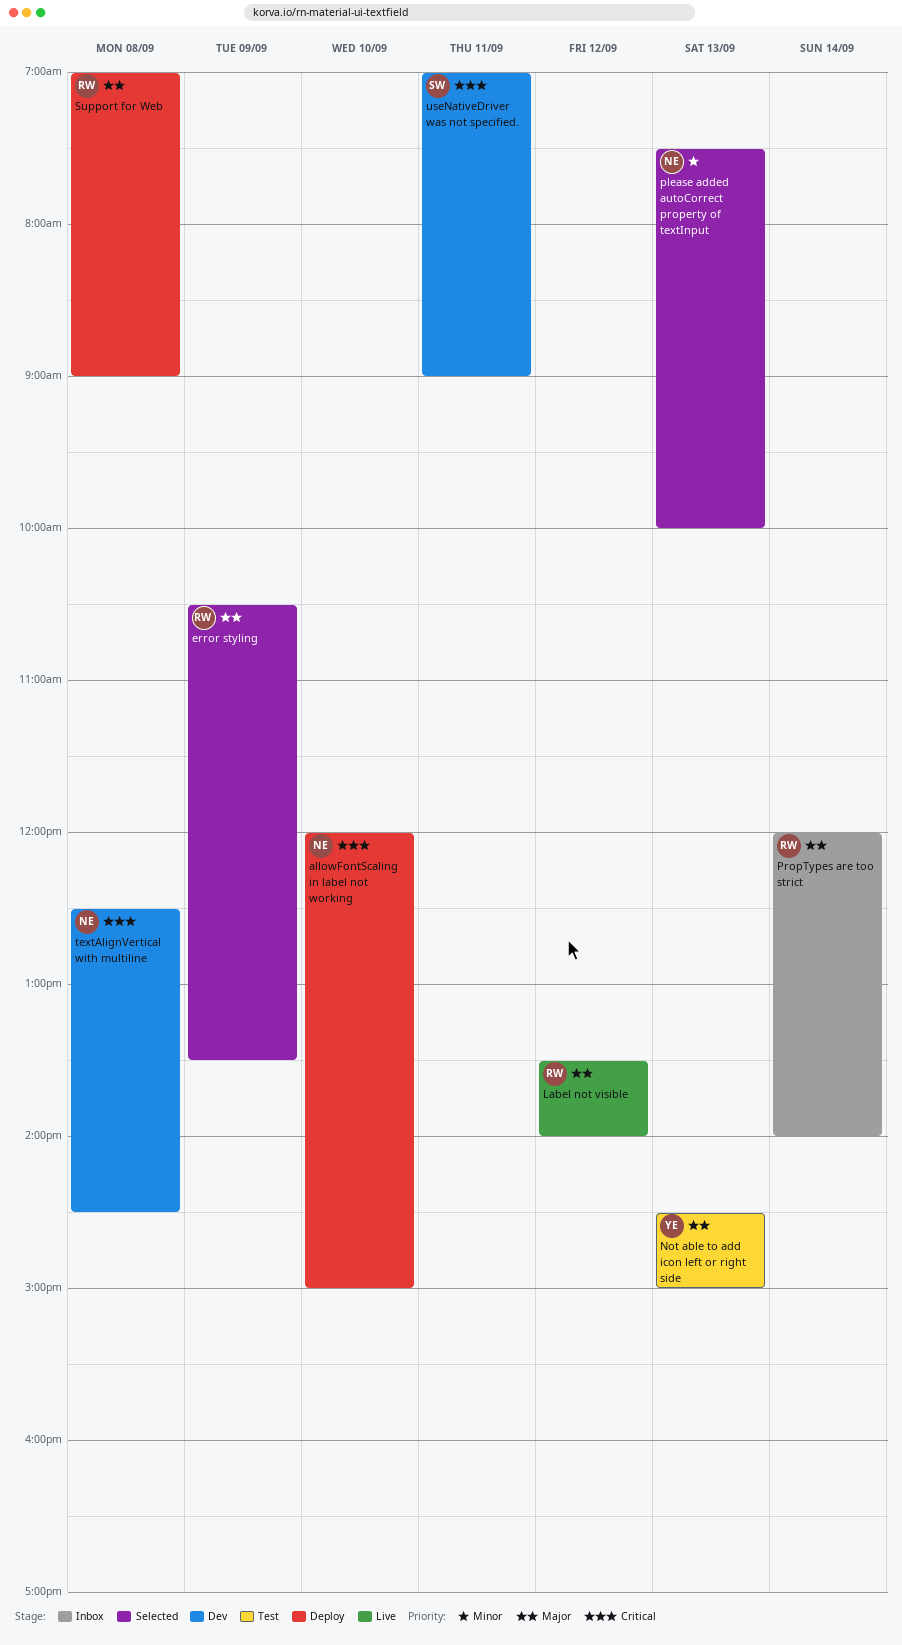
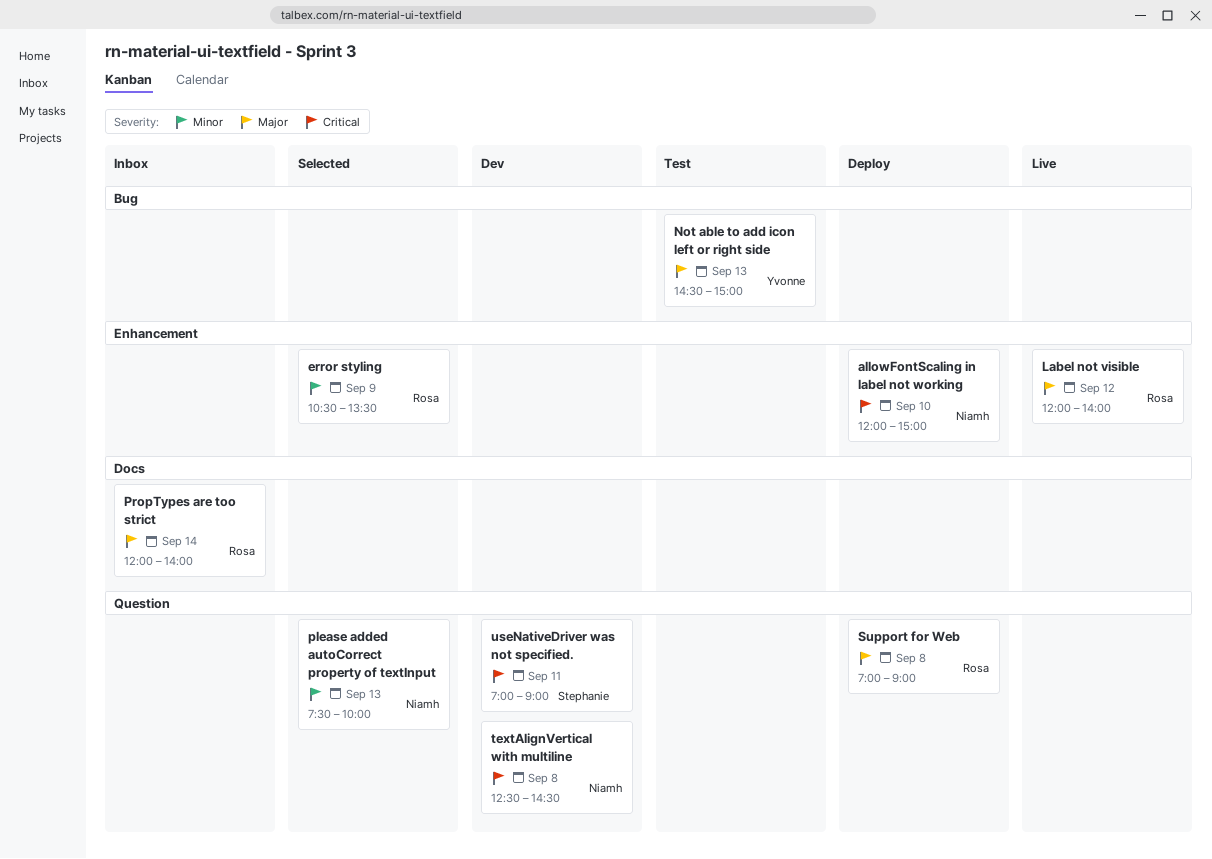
error styling, priority: Major -> Minor
Label not visible, begins: 13:30 -> 12:00

